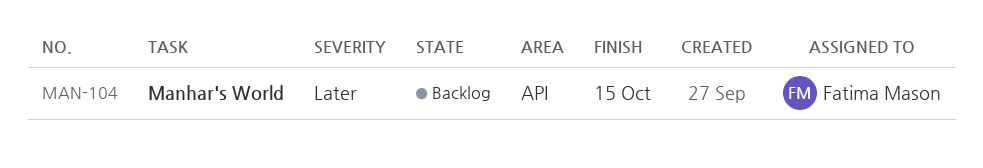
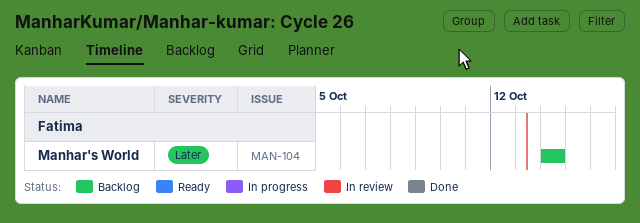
MAN-104, due: Oct 15 -> Oct 14

